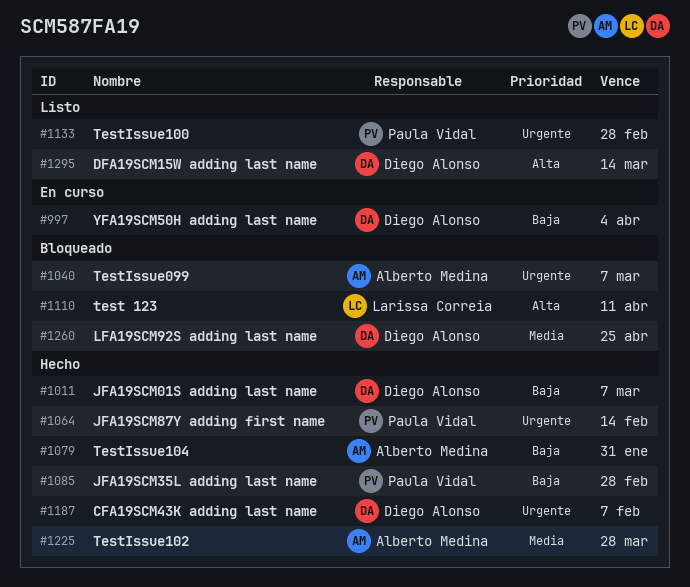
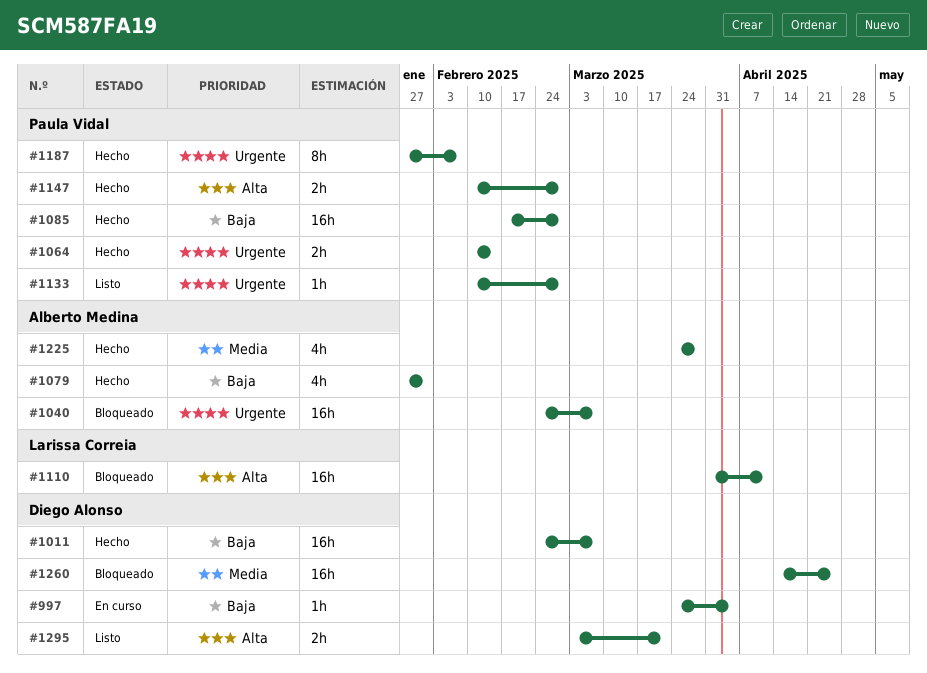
#1147: none -> present
#1187, owner: Diego Alonso -> Paula Vidal
#1295, due: Mar 14 -> Mar 21

